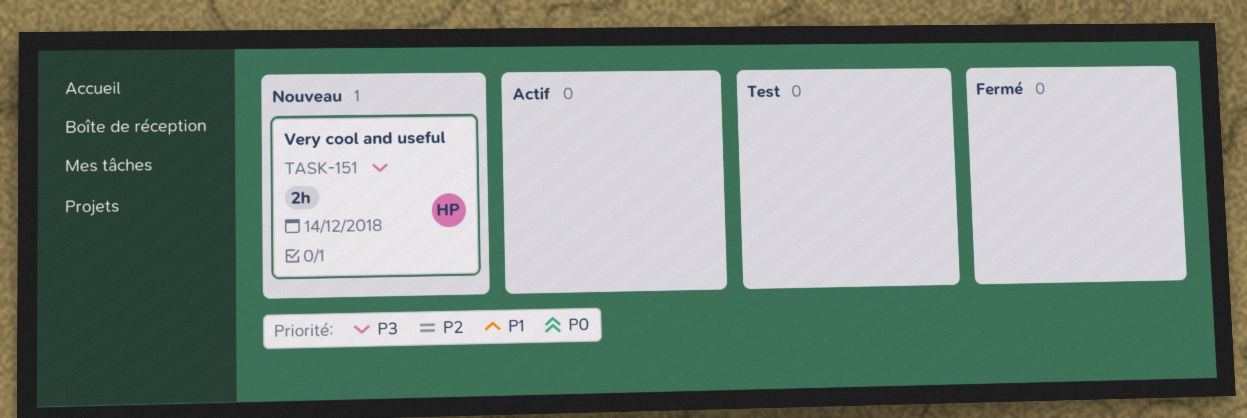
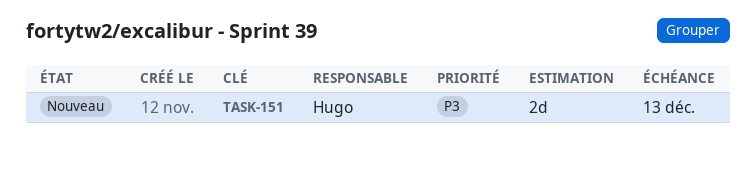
TASK-151, estimate: 2h -> 2d
TASK-151, due: Dec 14 -> Dec 13

